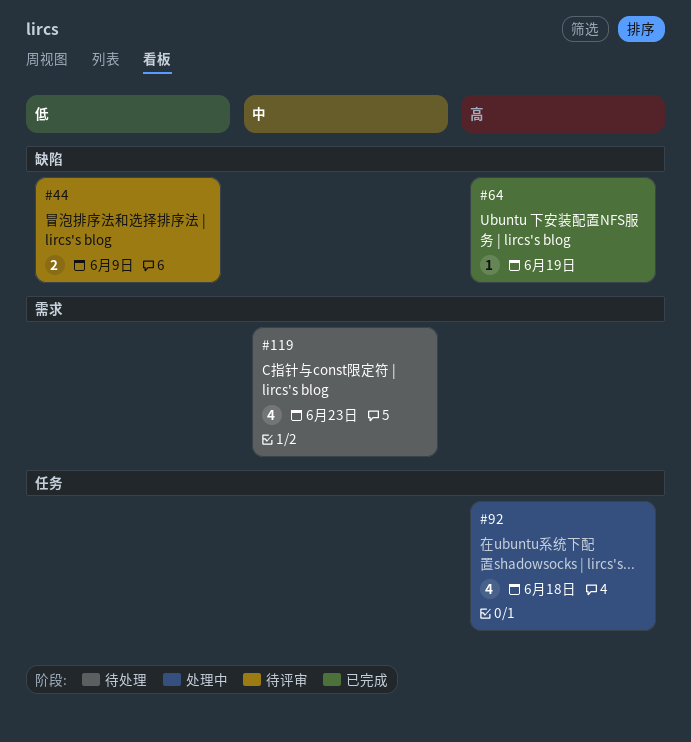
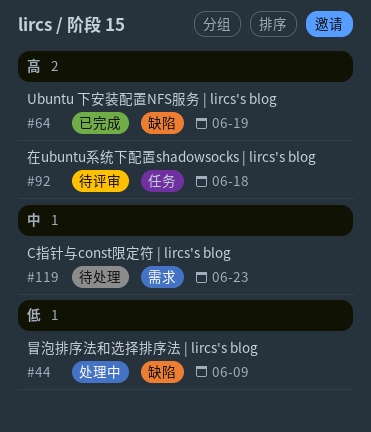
#44, status: 待评审 -> 处理中
#92, status: 处理中 -> 待评审

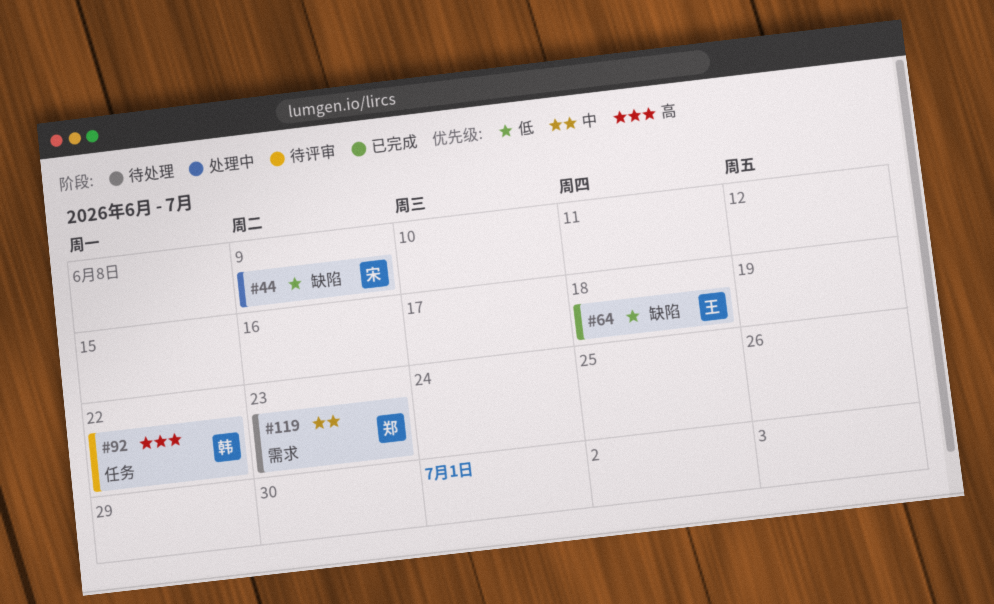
#64, priority: 高 -> 低
#64, due: Jun 19 -> Jun 18
#92, due: Jun 18 -> Jun 22

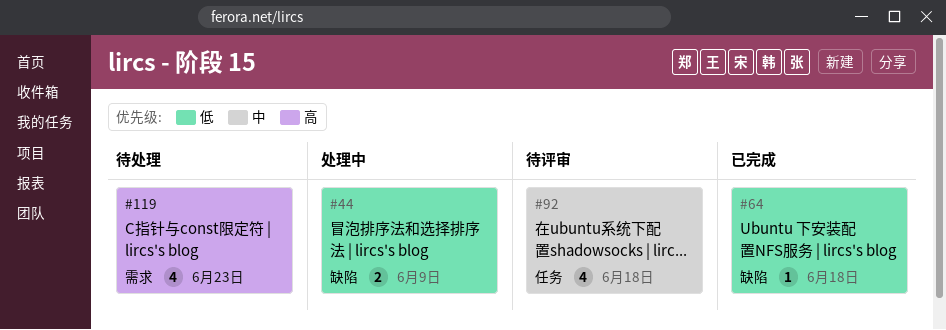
#92, priority: 高 -> 中
#92, due: Jun 22 -> Jun 18
#119, priority: 中 -> 高

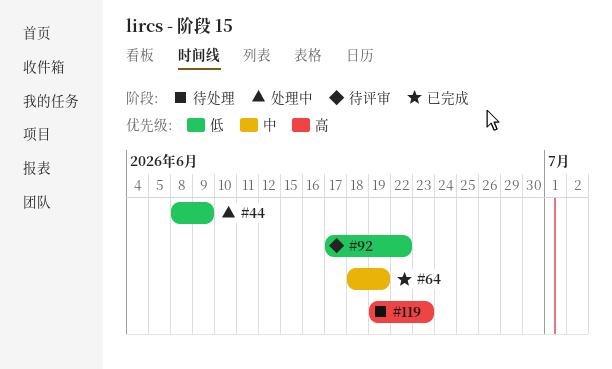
#64, priority: 低 -> 中
#64, due: Jun 18 -> Jun 19
#92, priority: 中 -> 低
#92, due: Jun 18 -> Jun 22

